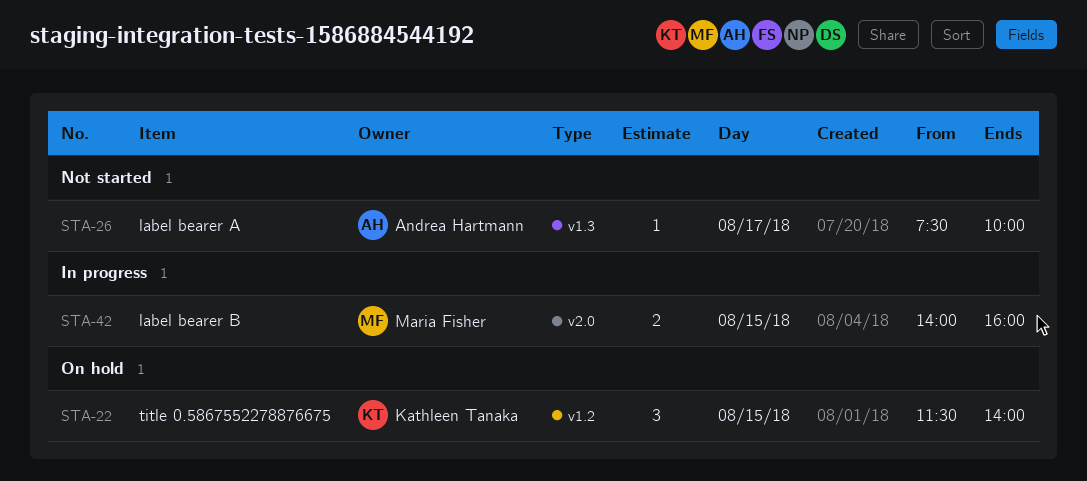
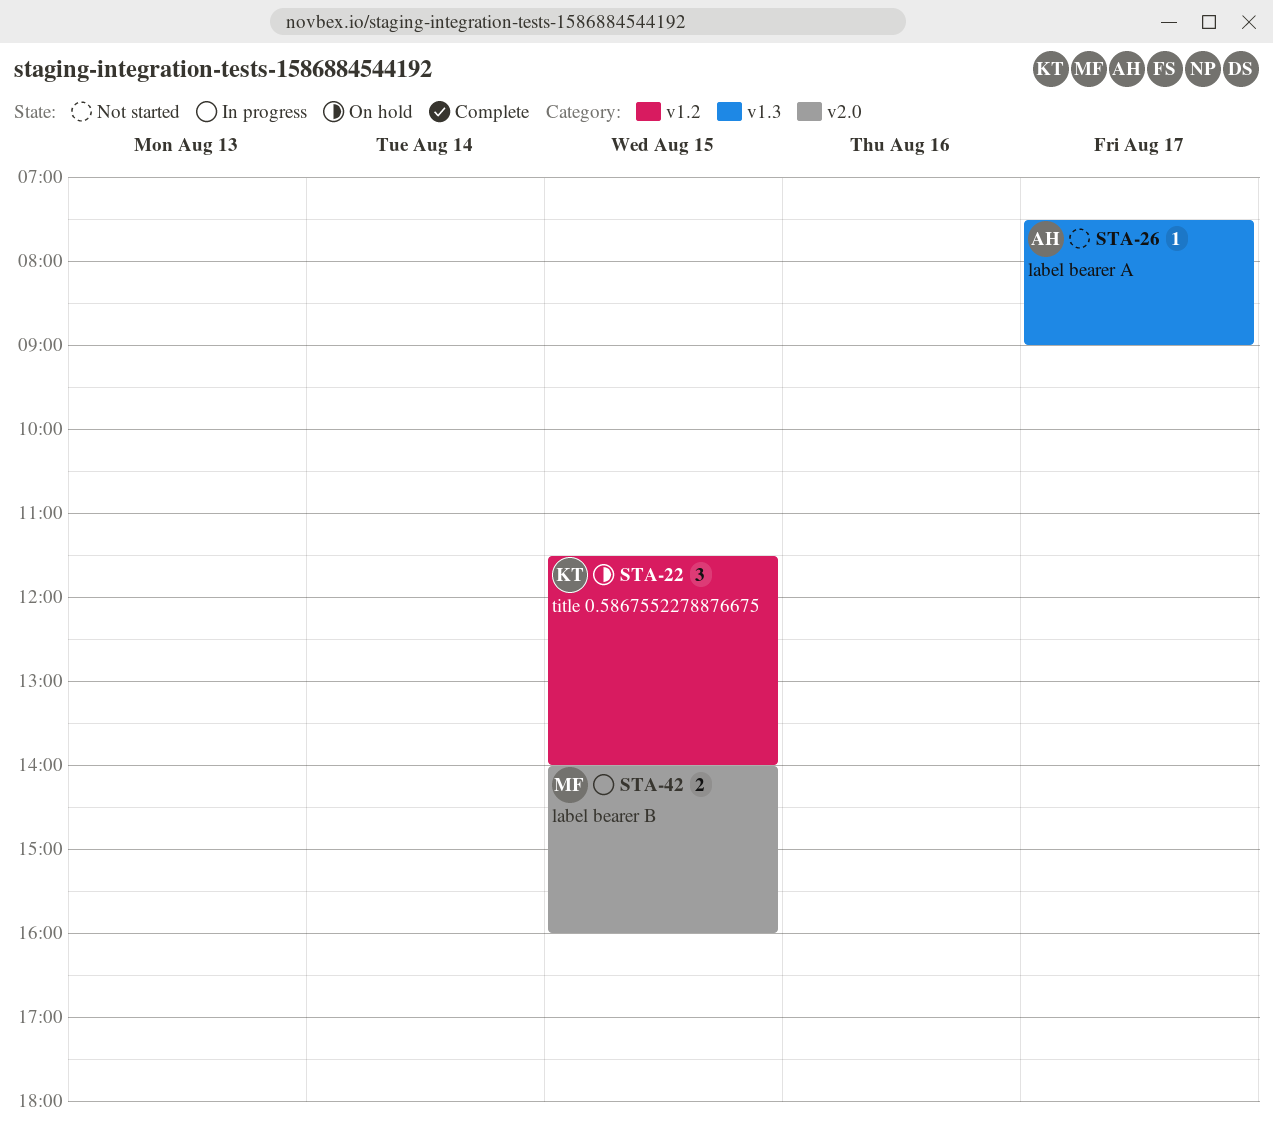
STA-26, ends: 10:00 -> 09:00

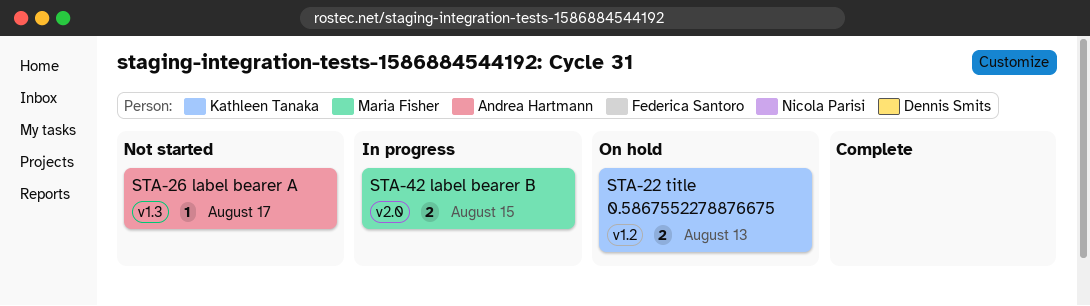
STA-22, estimate: 3 -> 2
STA-22, day: Aug 15 -> Aug 13

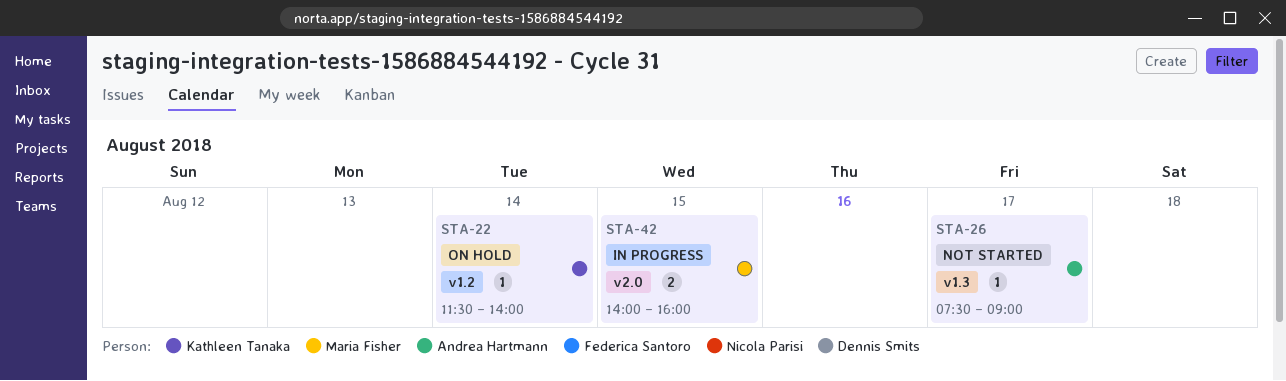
STA-22, estimate: 2 -> 1
STA-22, day: Aug 13 -> Aug 14

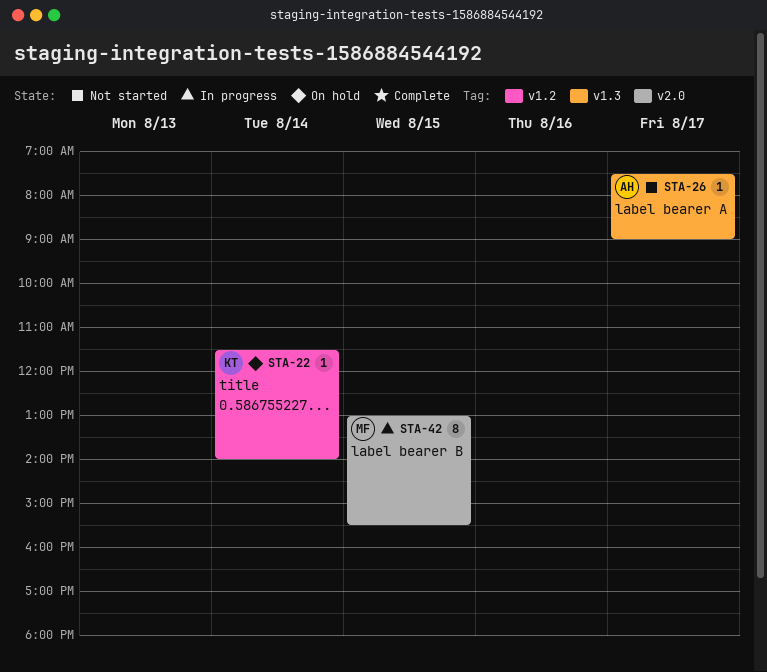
STA-42, estimate: 2 -> 8
STA-42, begins: 14:00 -> 13:00
STA-42, ends: 16:00 -> 15:30

